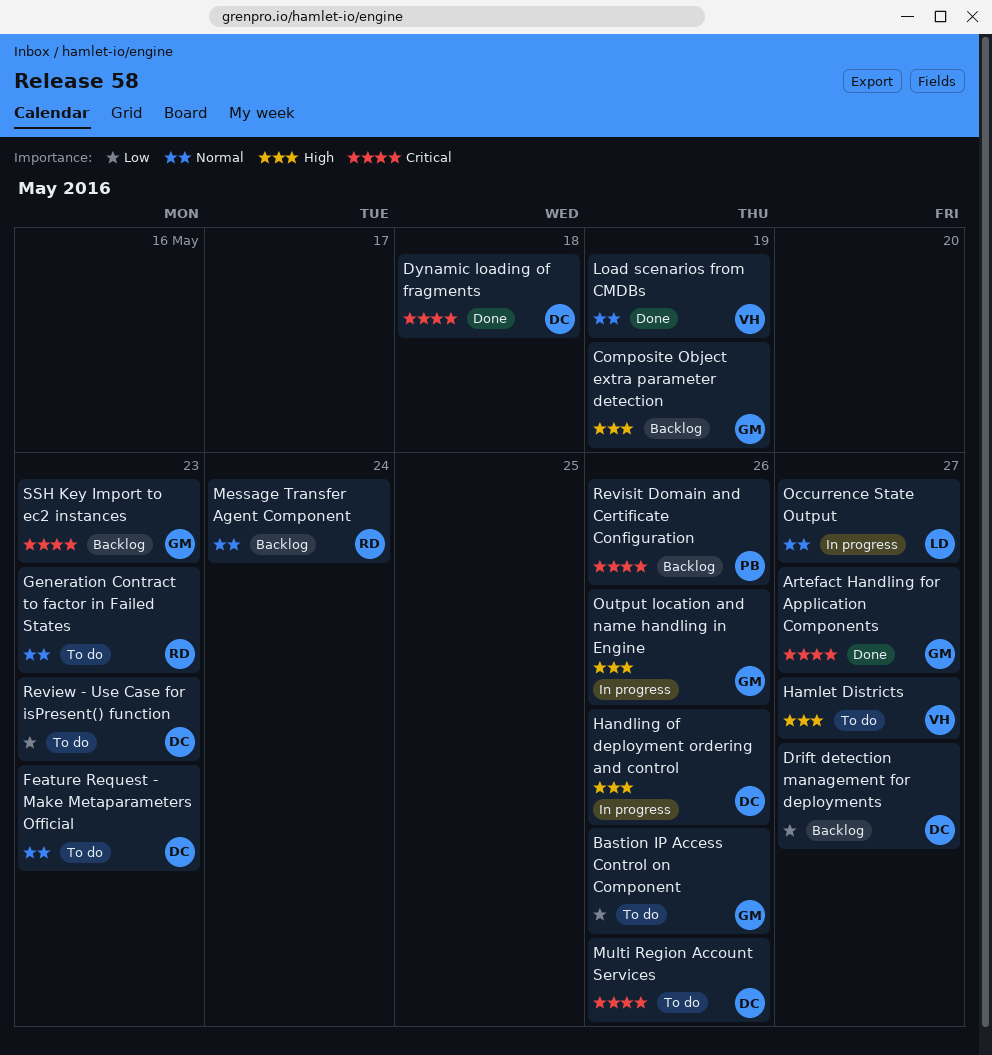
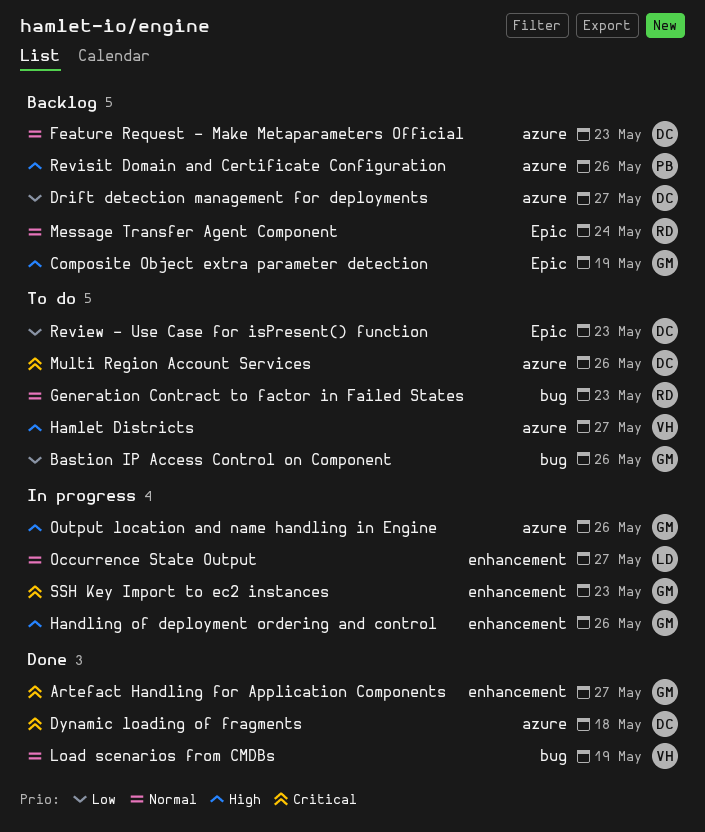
Feature Request - Make Metaparameters Official, status: To do -> Backlog
Handling of deployment ordering and control, owner: DC -> GM
Revisit Domain and Certificate Configuration, priority: Critical -> High
SSH Key Import to ec2 instances, status: Backlog -> In progress

